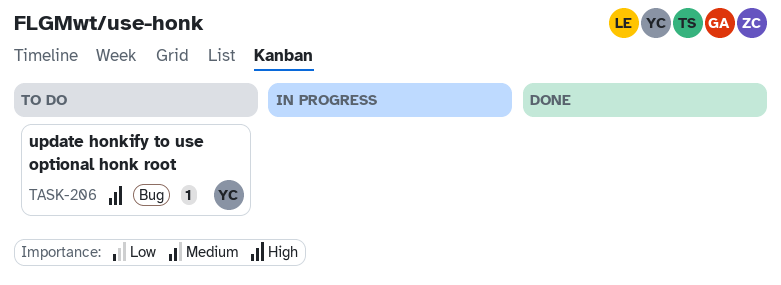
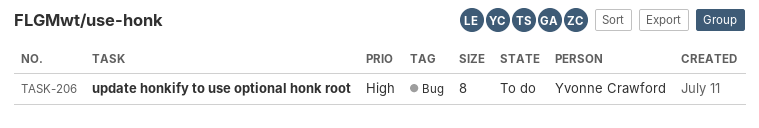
TASK-206, estimate: 1 -> 8

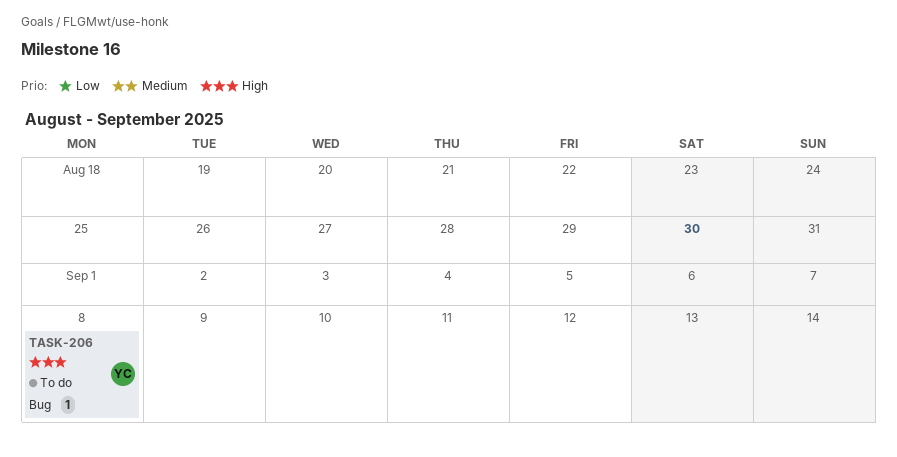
TASK-206, estimate: 8 -> 1

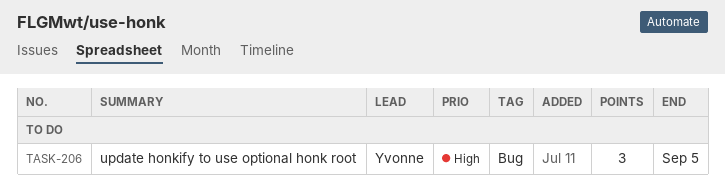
TASK-206, estimate: 1 -> 3
TASK-206, due: Sep 8 -> Sep 5

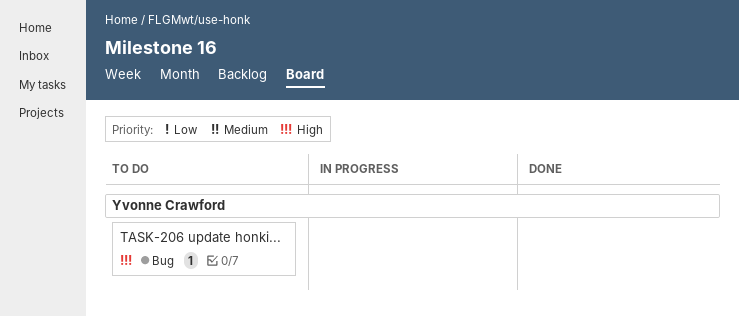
TASK-206, estimate: 3 -> 1

